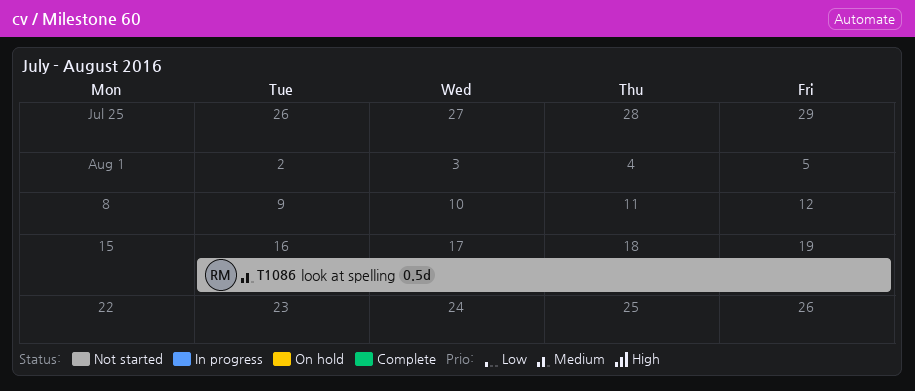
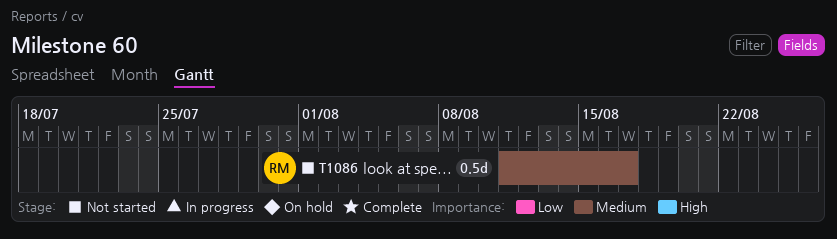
T1086, start: Aug 16 -> Aug 11
T1086, due: Aug 19 -> Aug 17

